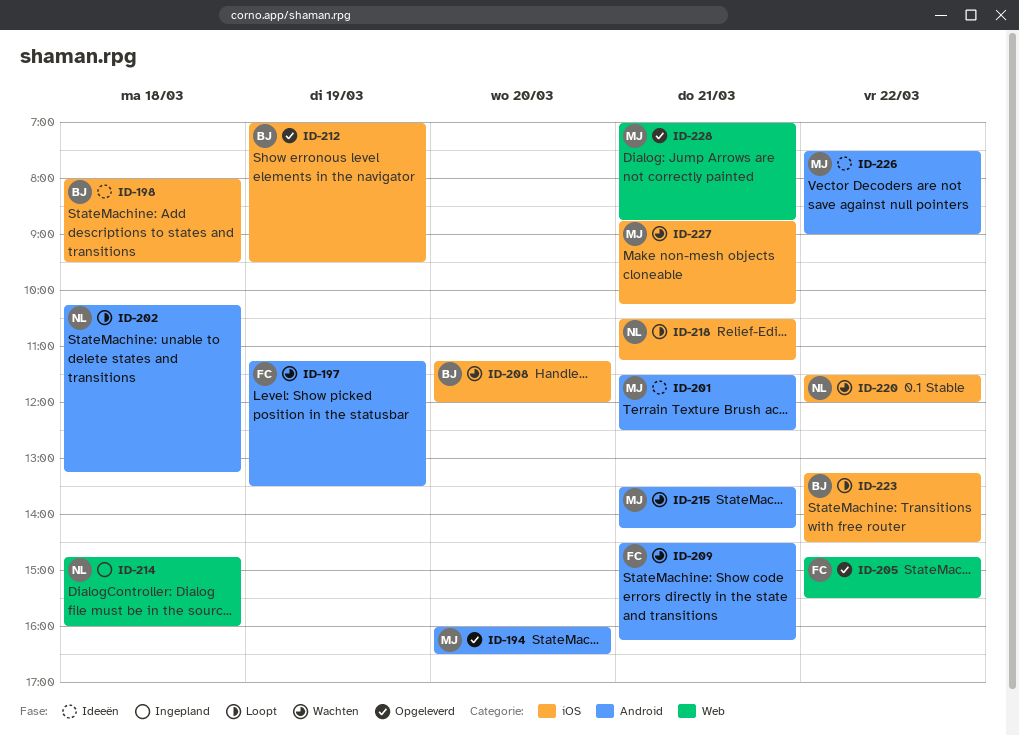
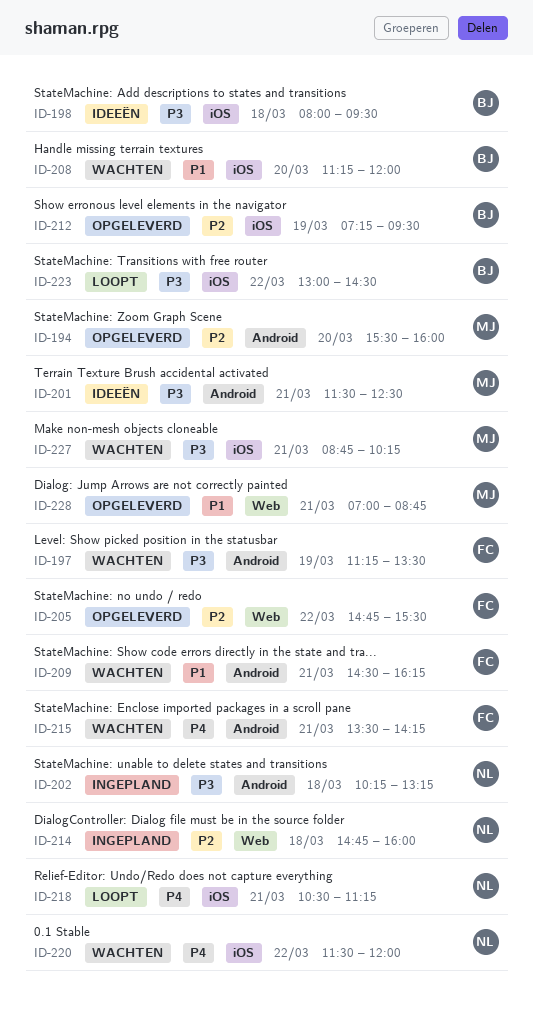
ID-194, begins: 16:00 -> 15:30
ID-194, ends: 16:30 -> 16:00
ID-202, status: Loopt -> Ingepland
ID-212, begins: 07:00 -> 07:15
ID-215, owner: MJ -> FC
ID-223, begins: 13:15 -> 13:00
ID-226: present -> none

